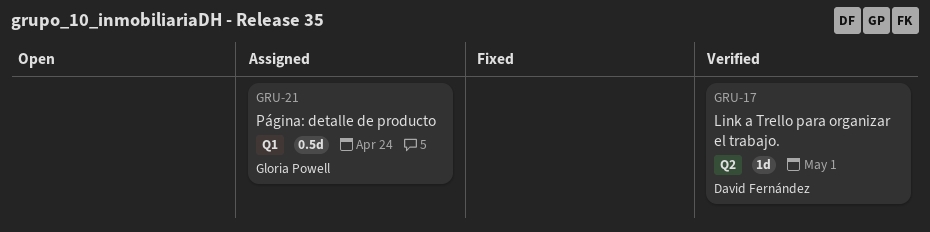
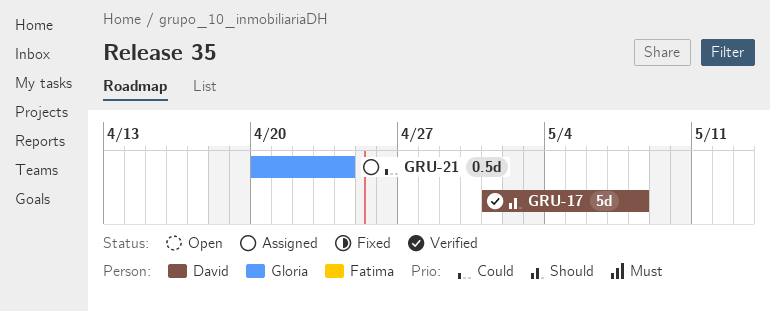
GRU-17, estimate: 1d -> 5d
GRU-17, due: May 1 -> May 8

